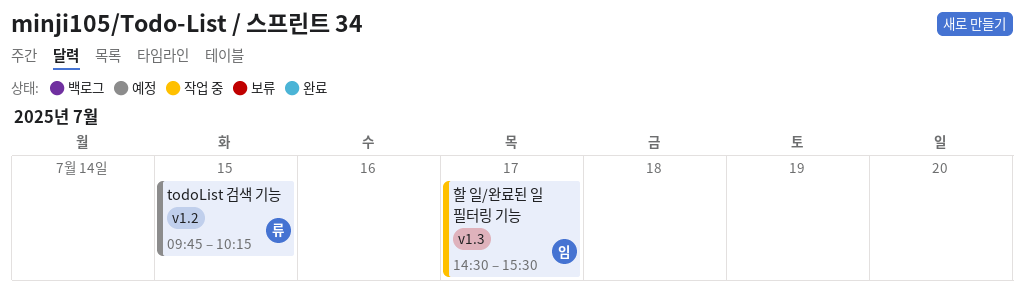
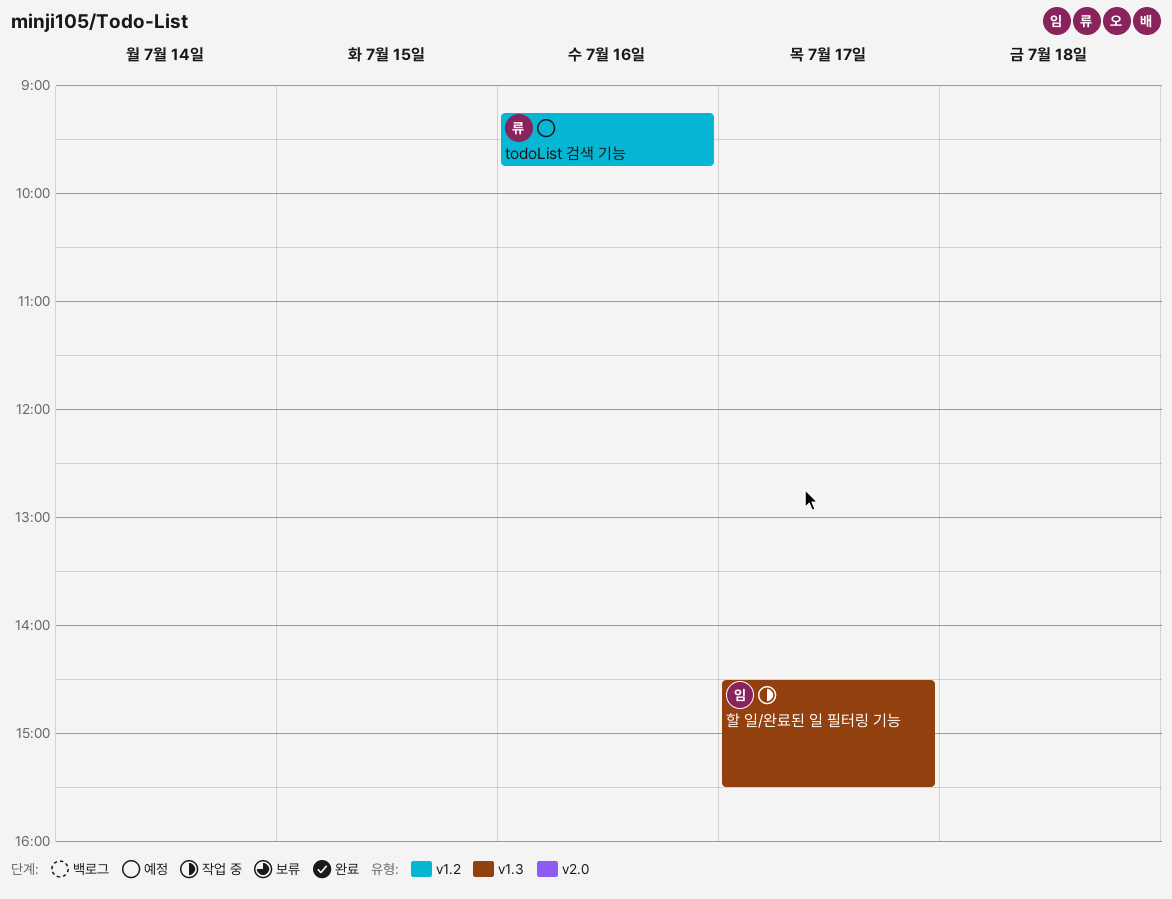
todoList 검색 기능, day: Jul 15 -> Jul 16
todoList 검색 기능, begins: 09:45 -> 09:15
todoList 검색 기능, ends: 10:15 -> 09:45

